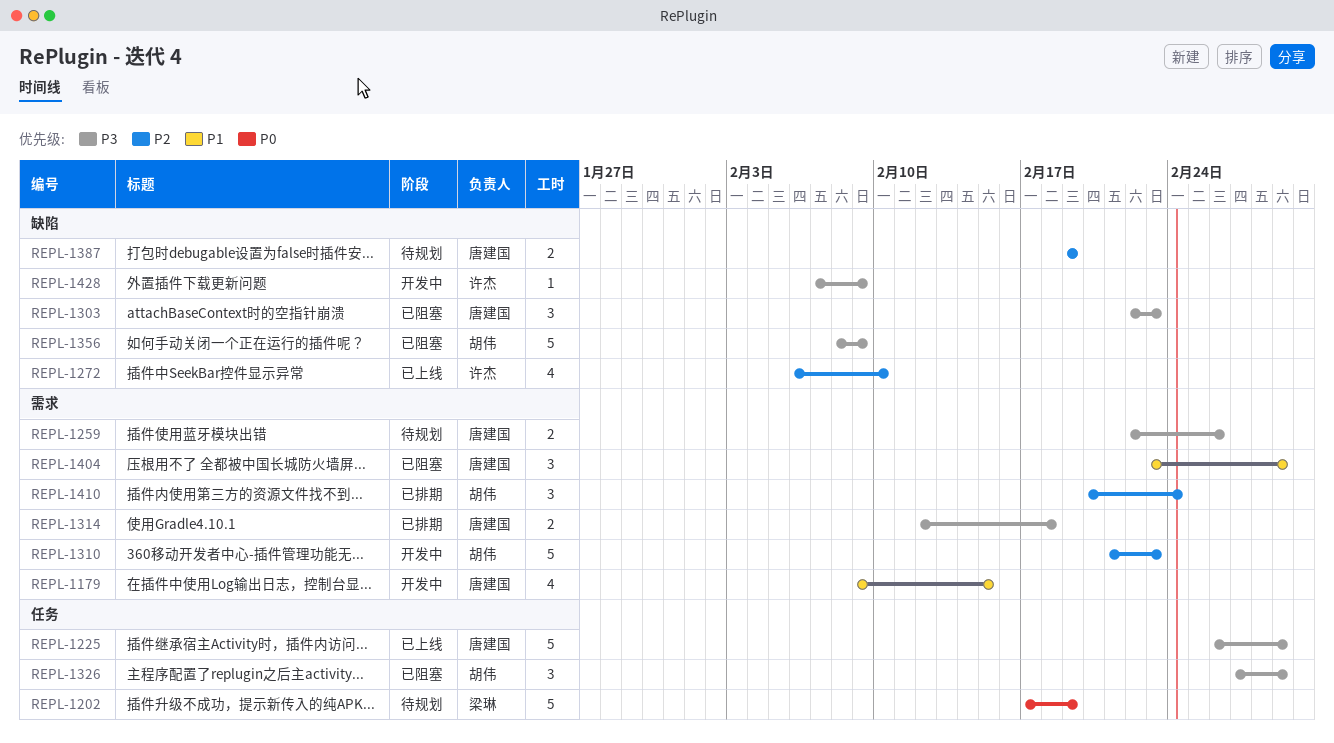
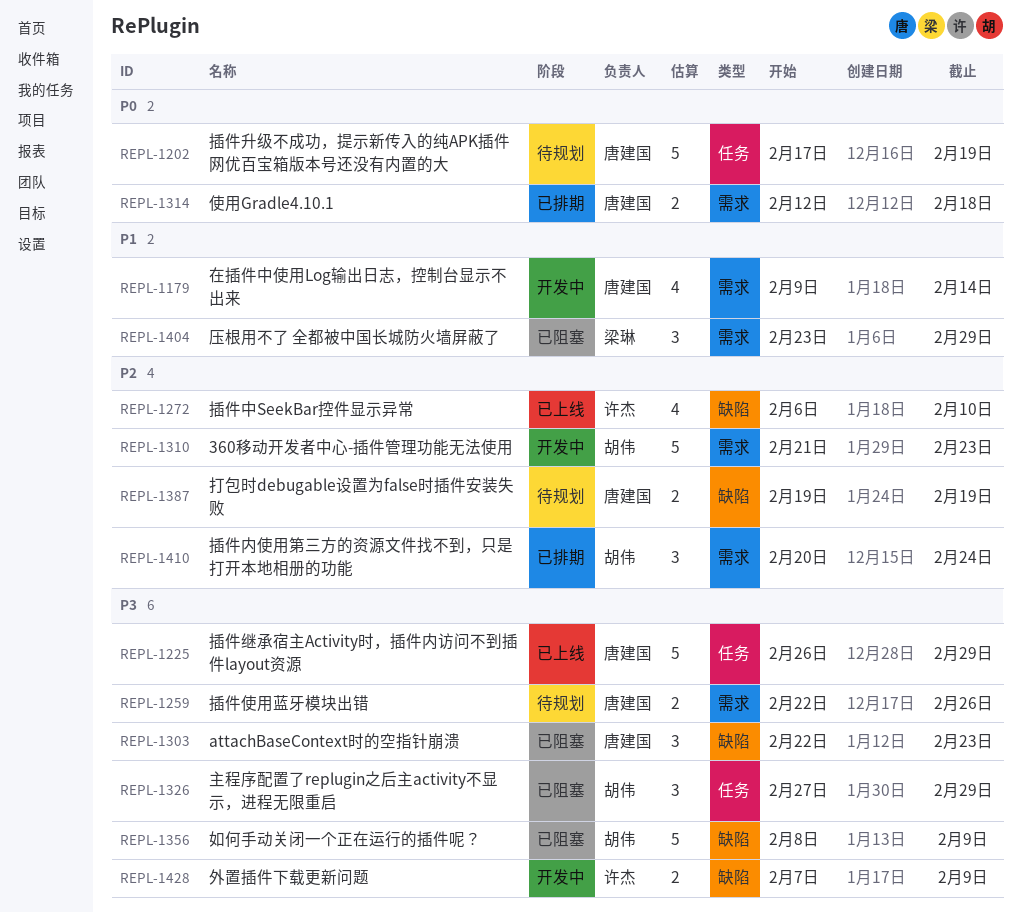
REPL-1179, due: Feb 15 -> Feb 14
REPL-1202, owner: 梁琳 -> 唐建国
REPL-1314, priority: P3 -> P0
REPL-1404, owner: 唐建国 -> 梁琳
REPL-1428, estimate: 1 -> 2

